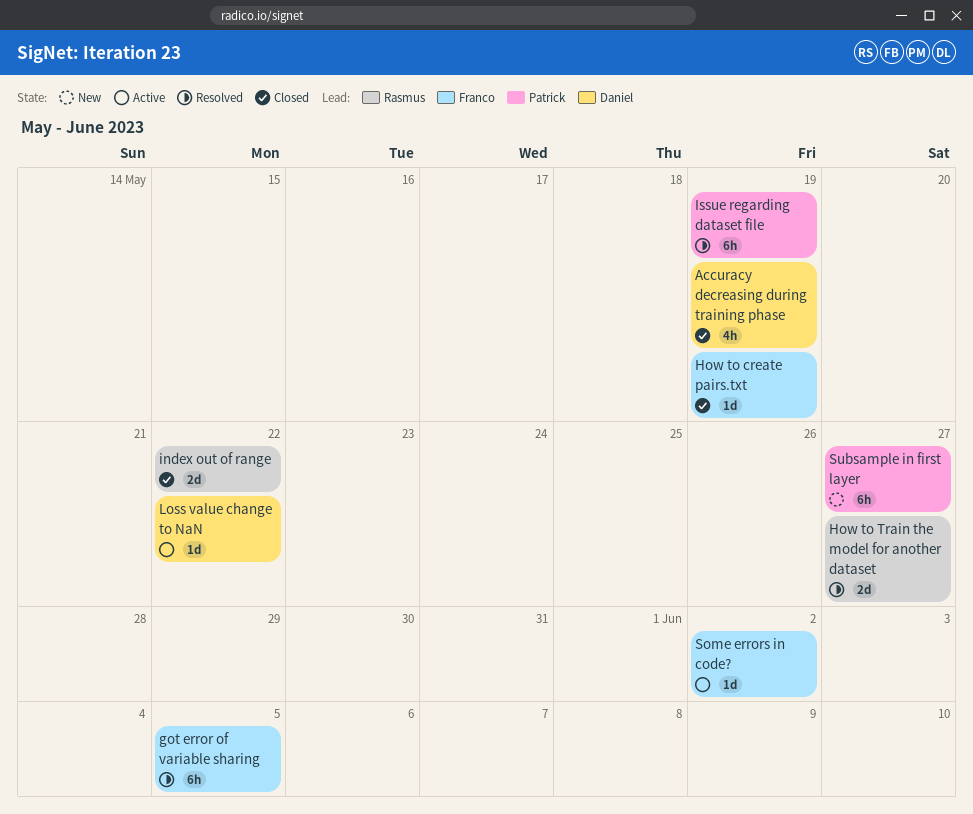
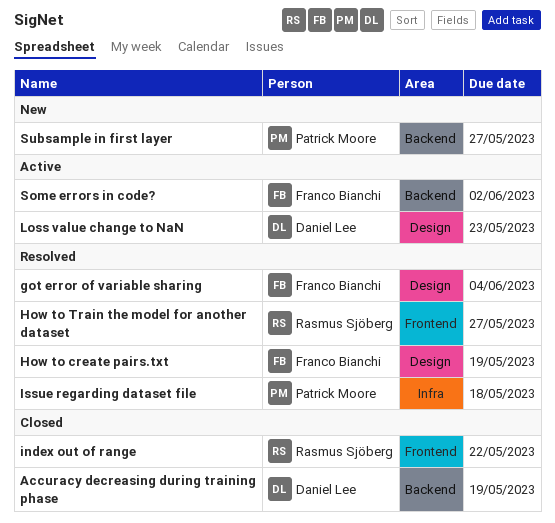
got error of variable sharing, due: Jun 5 -> Jun 4
How to create pairs.txt, status: Closed -> Resolved
Issue regarding dataset file, due: May 19 -> May 18
Loss value change to NaN, due: May 22 -> May 23

